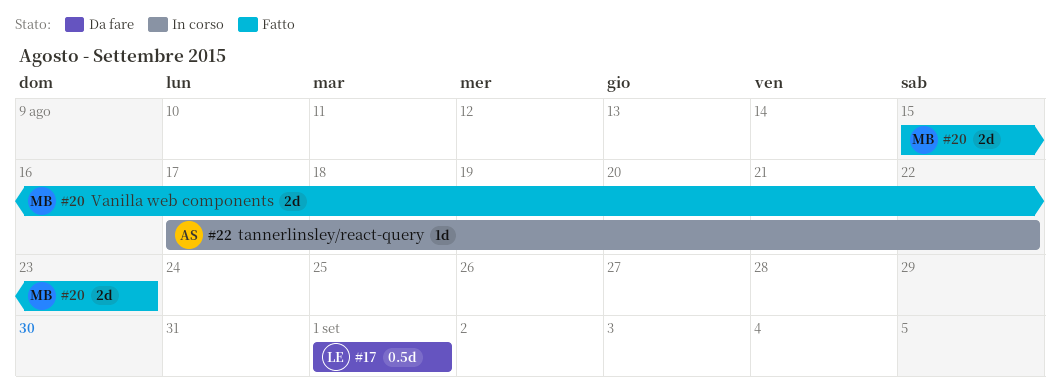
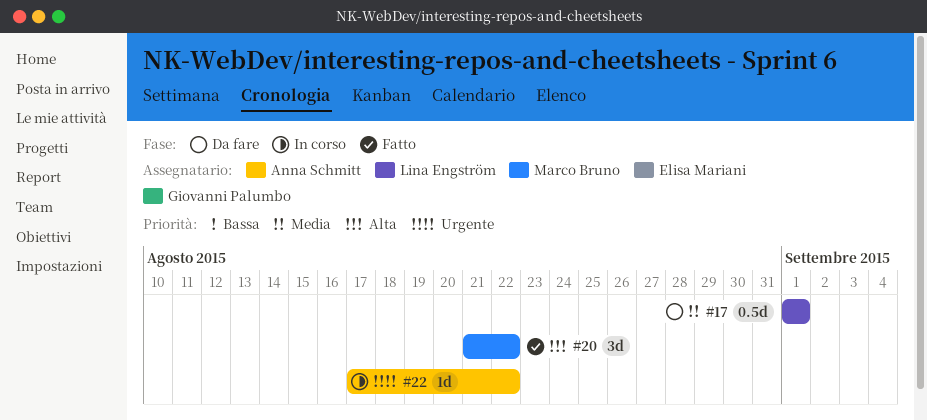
#20, estimate: 2d -> 3d
#20, start: Aug 15 -> Aug 21
#20, due: Aug 23 -> Aug 22

